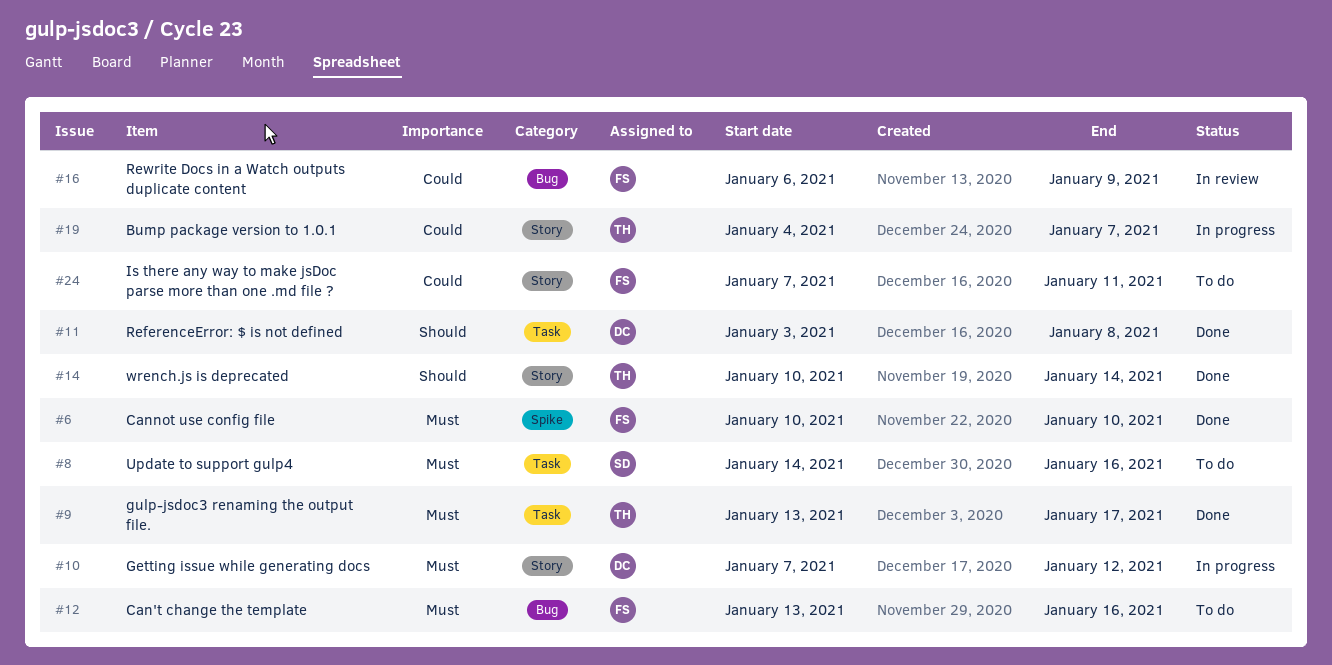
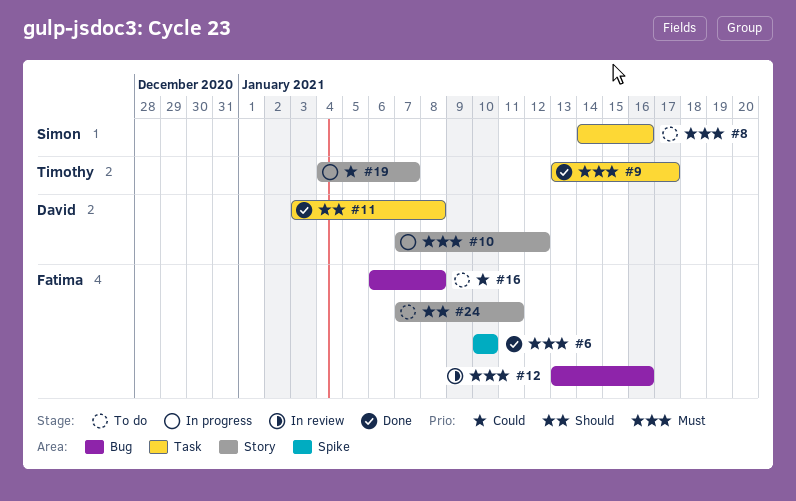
#12, status: To do -> In review
#14: present -> none
#16, status: In review -> To do
#16, due: Jan 9 -> Jan 8
#24, priority: Could -> Should

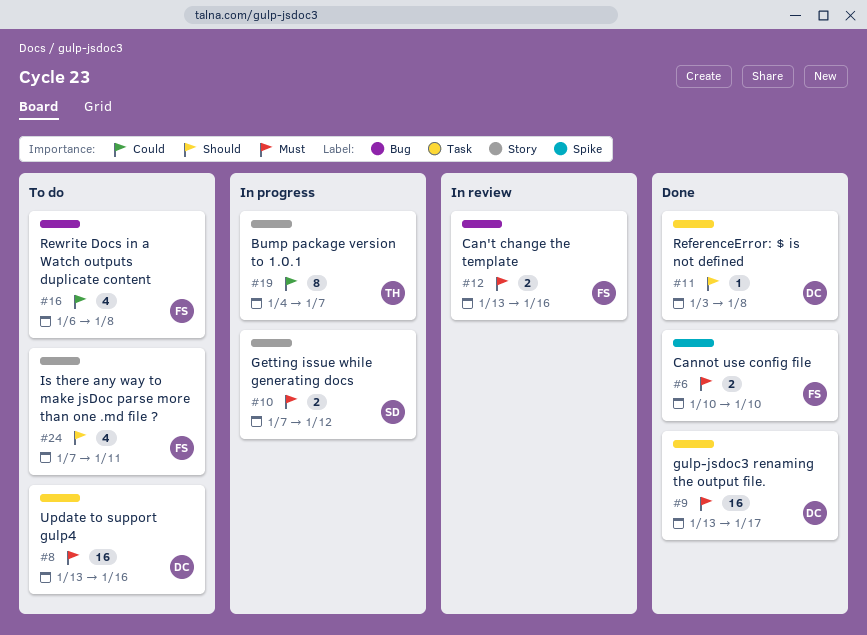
#8, owner: Simon -> David
#8, start: Jan 14 -> Jan 13
#9, owner: Timothy -> David
#10, owner: David -> Simon

